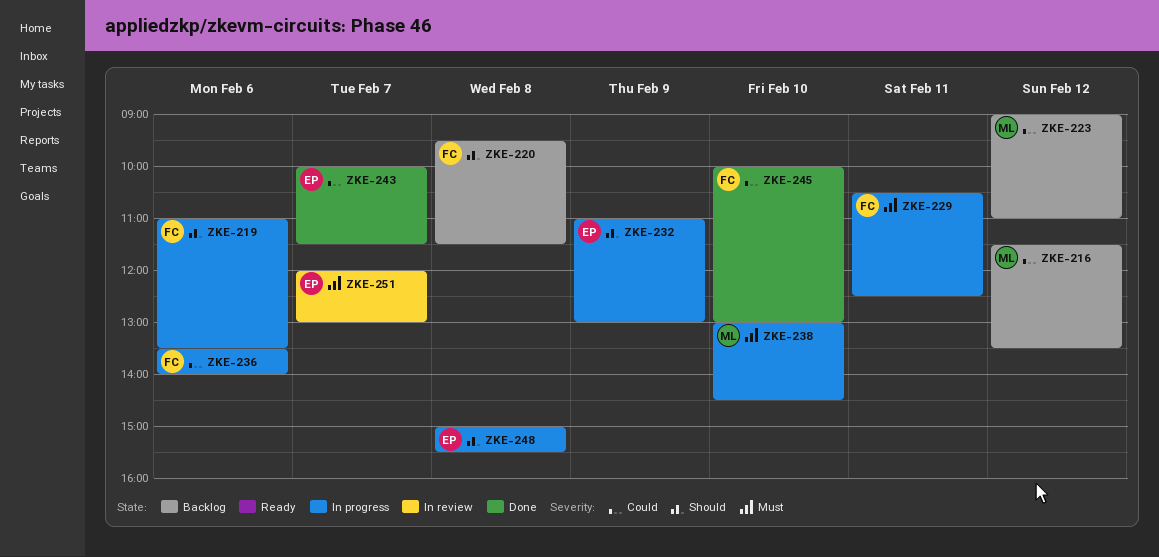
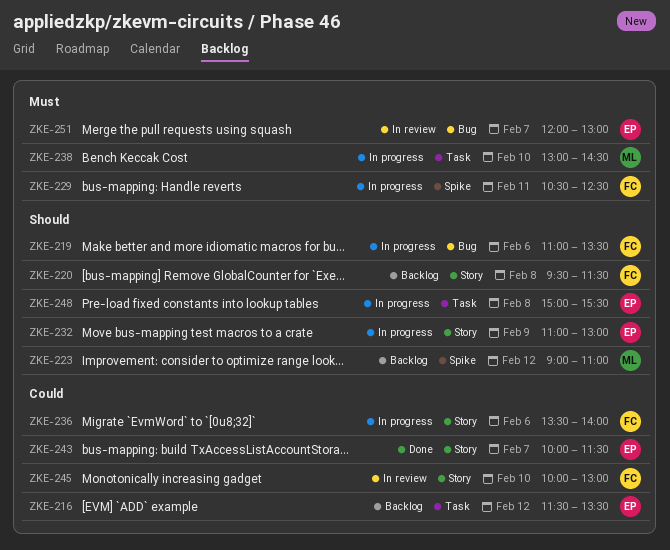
ZKE-216, owner: ML -> EP
ZKE-223, priority: Could -> Should
ZKE-245, status: Done -> In review

